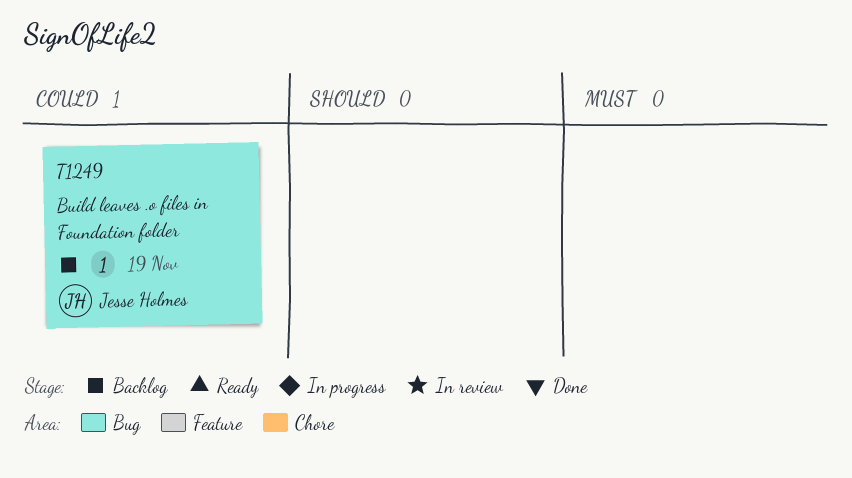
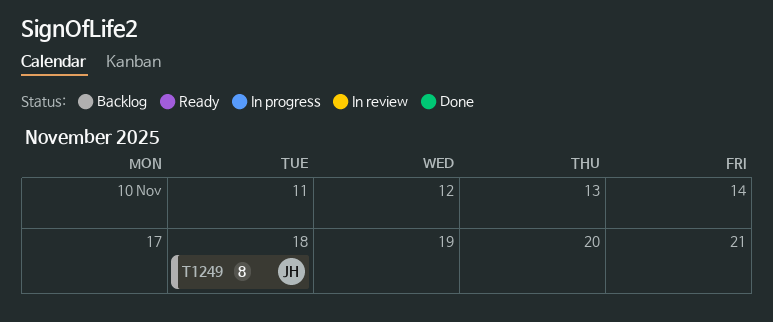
T1249, estimate: 1 -> 8
T1249, due: Nov 19 -> Nov 18

